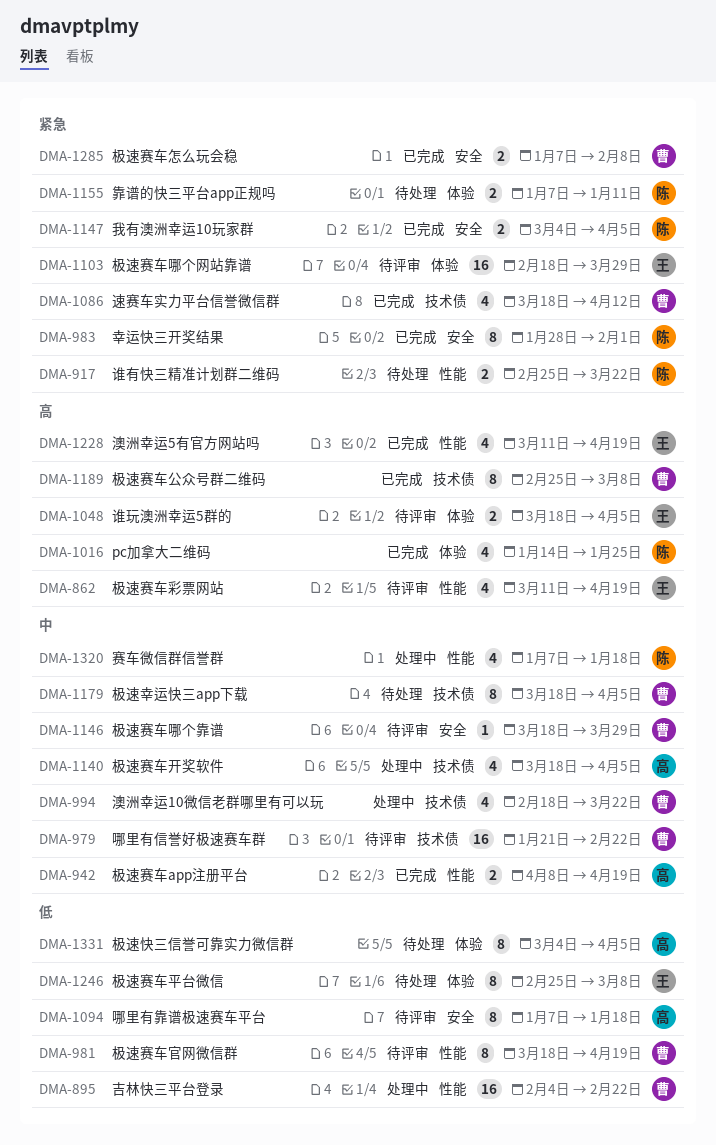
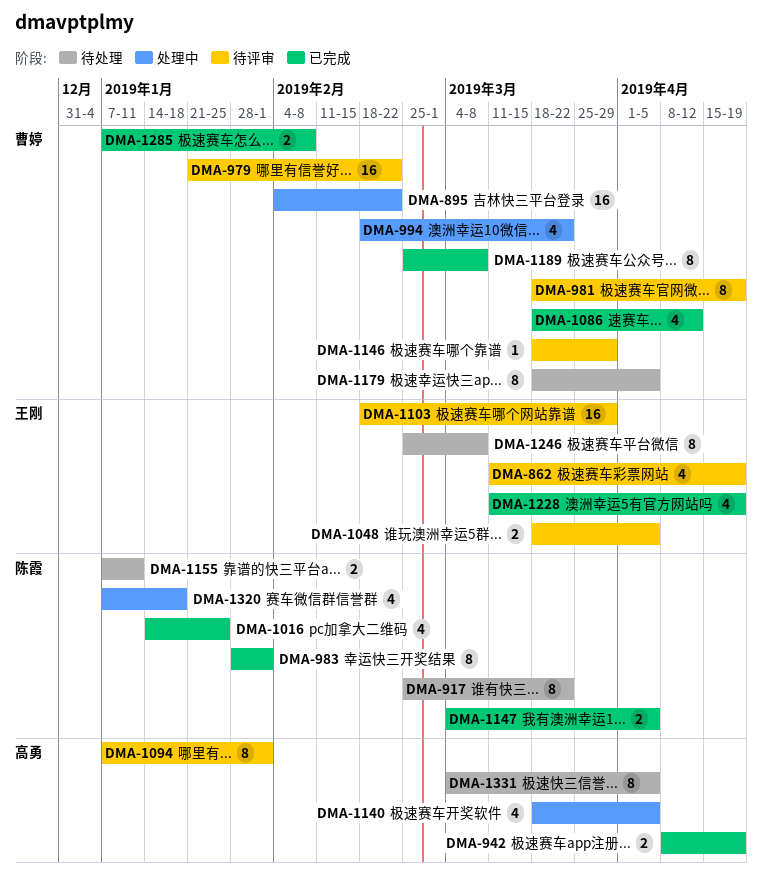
DMA-917, estimate: 2 -> 8
DMA-1094, due: Jan 18 -> Feb 1

